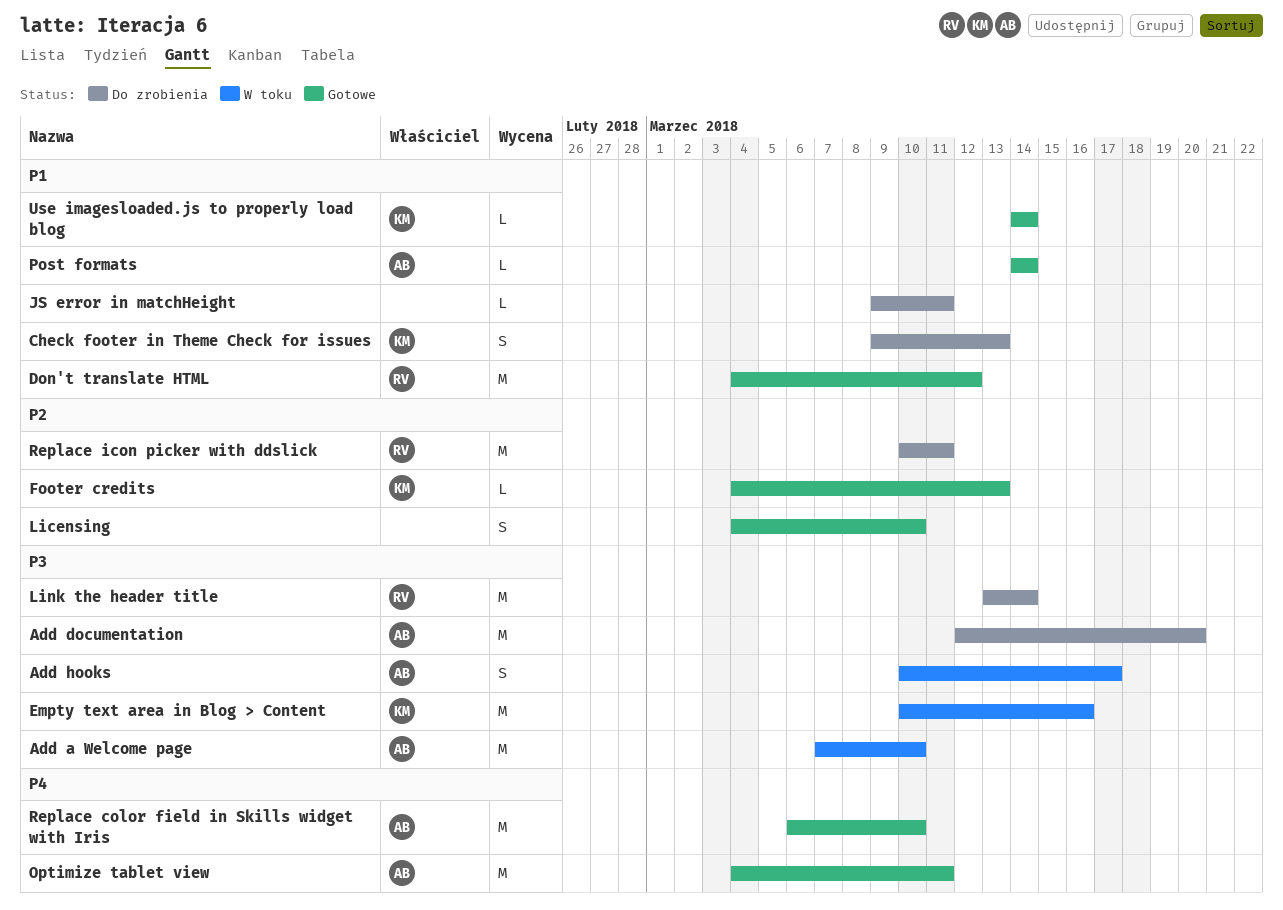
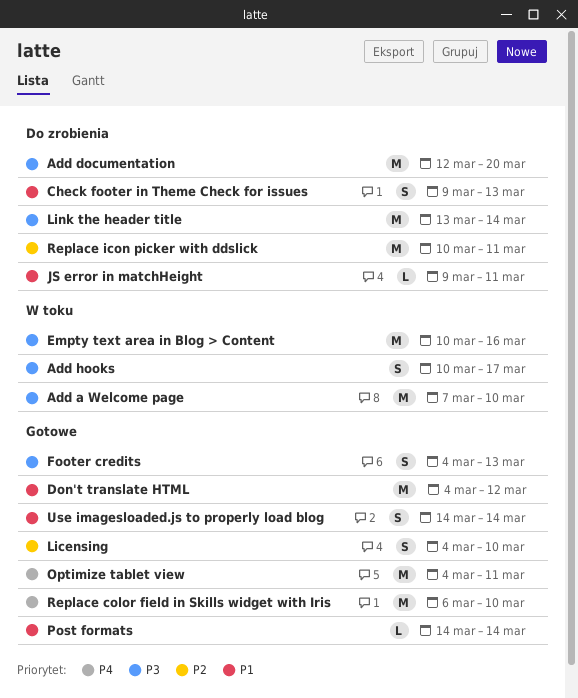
Footer credits, priority: P2 -> P3
Footer credits, estimate: L -> S
Use imagesloaded.js to properly load blog, estimate: L -> S

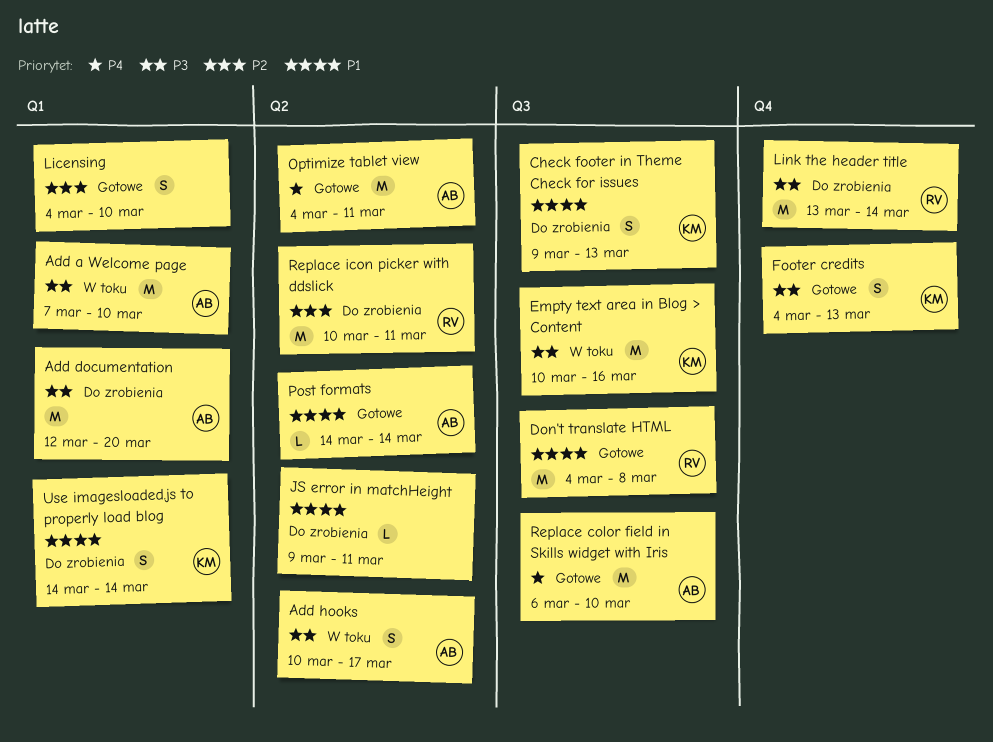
Don't translate HTML, due: Mar 12 -> Mar 8
Use imagesloaded.js to properly load blog, status: Gotowe -> Do zrobienia

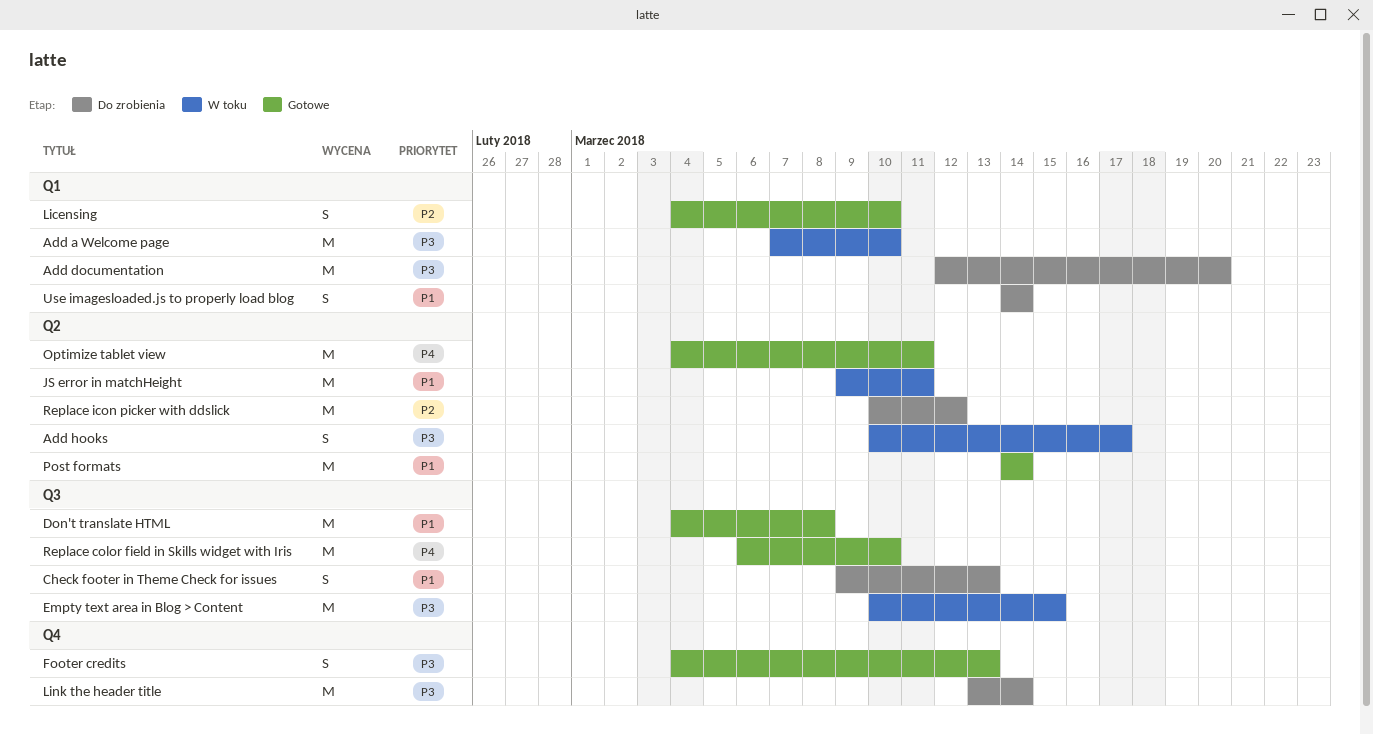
Empty text area in Blog > Content, due: Mar 16 -> Mar 15
JS error in matchHeight, status: Do zrobienia -> W toku
JS error in matchHeight, estimate: L -> M
Post formats, estimate: L -> M
Replace icon picker with ddslick, due: Mar 11 -> Mar 12

